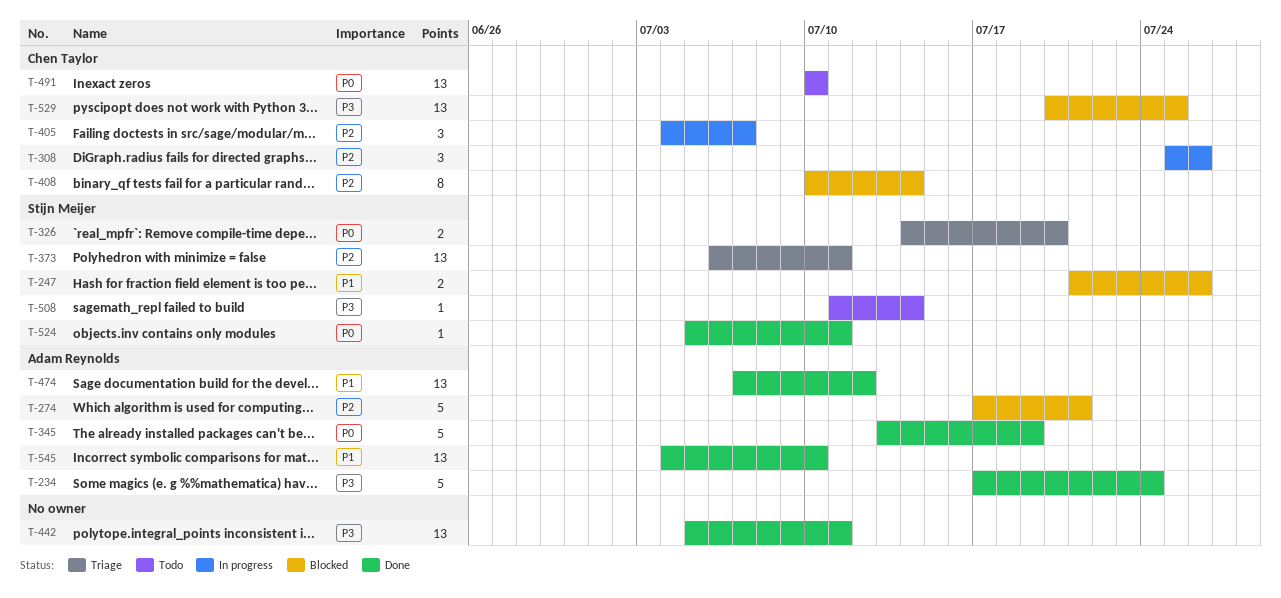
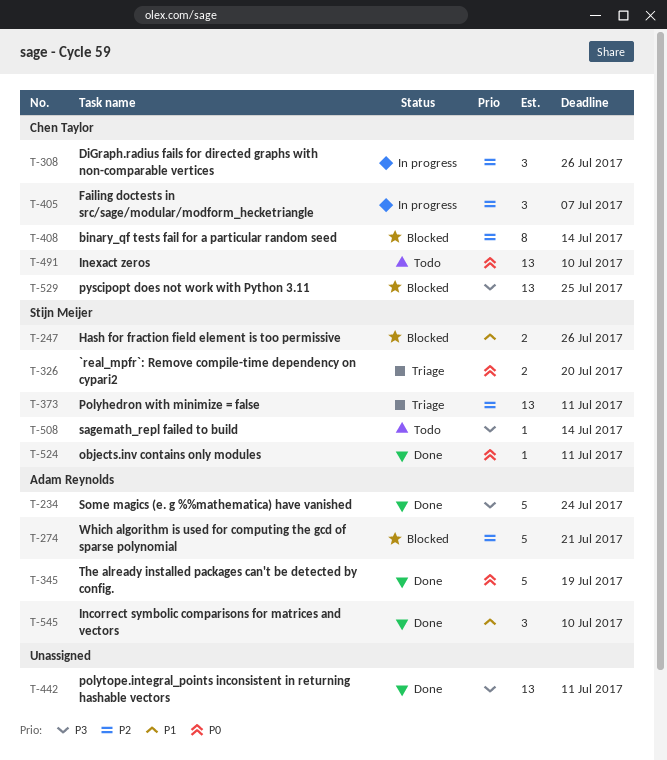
T-474: present -> none
T-545, estimate: 13 -> 3

